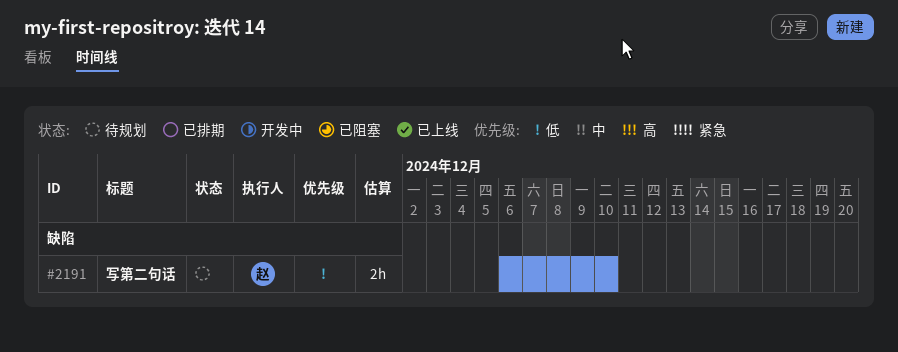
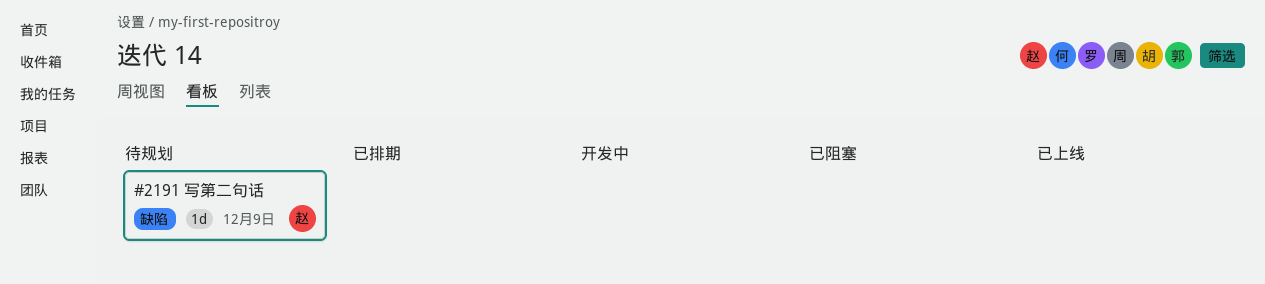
#2191, estimate: 2h -> 1d
#2191, due: Dec 10 -> Dec 9

